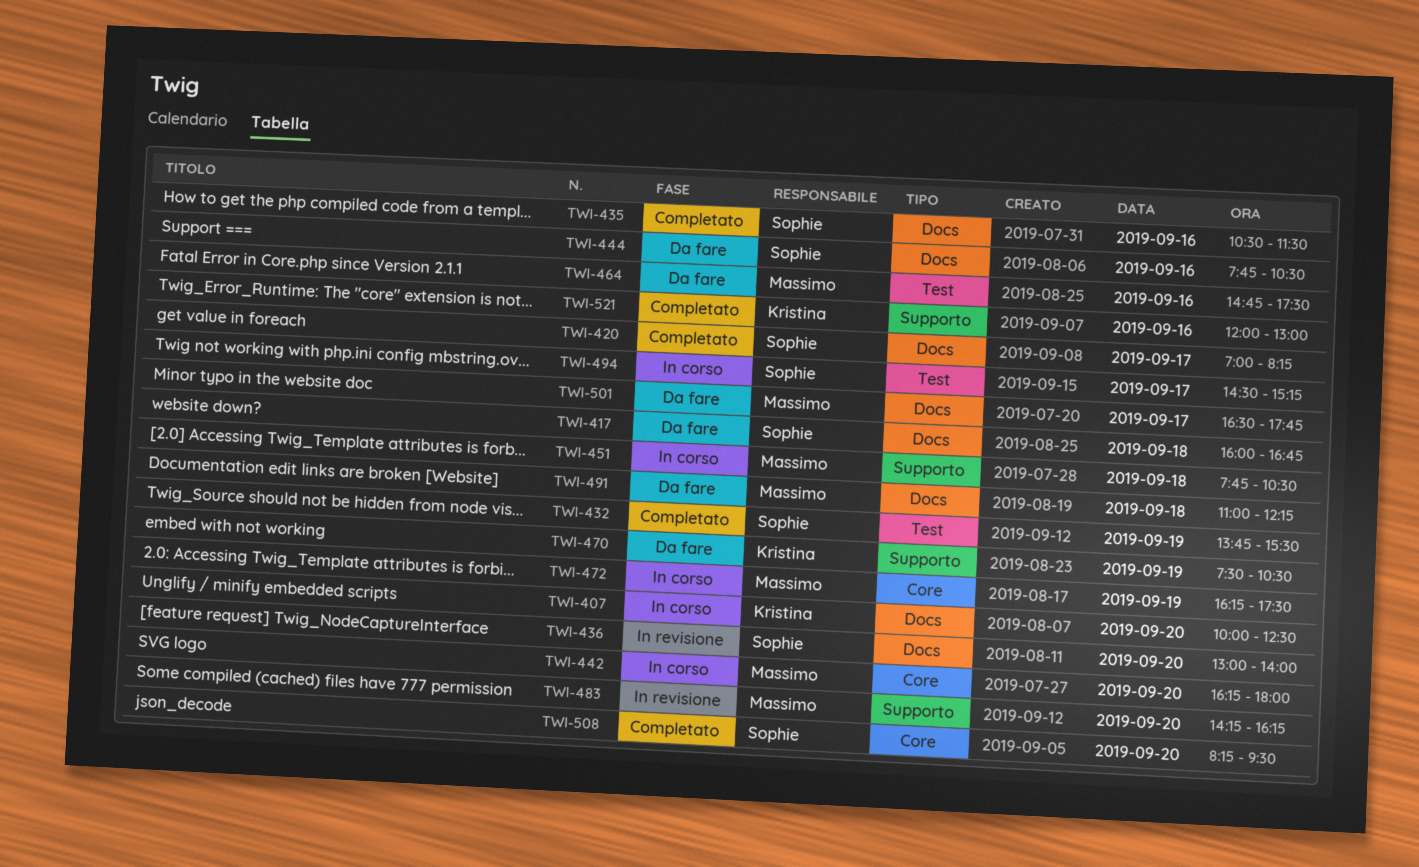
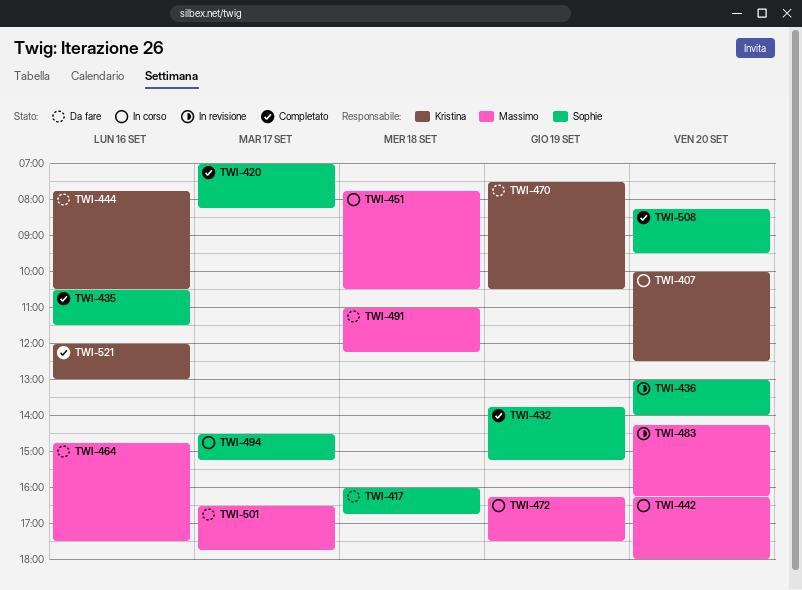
TWI-432, ends: 15:30 -> 15:15
TWI-444, owner: Sophie -> Kristina

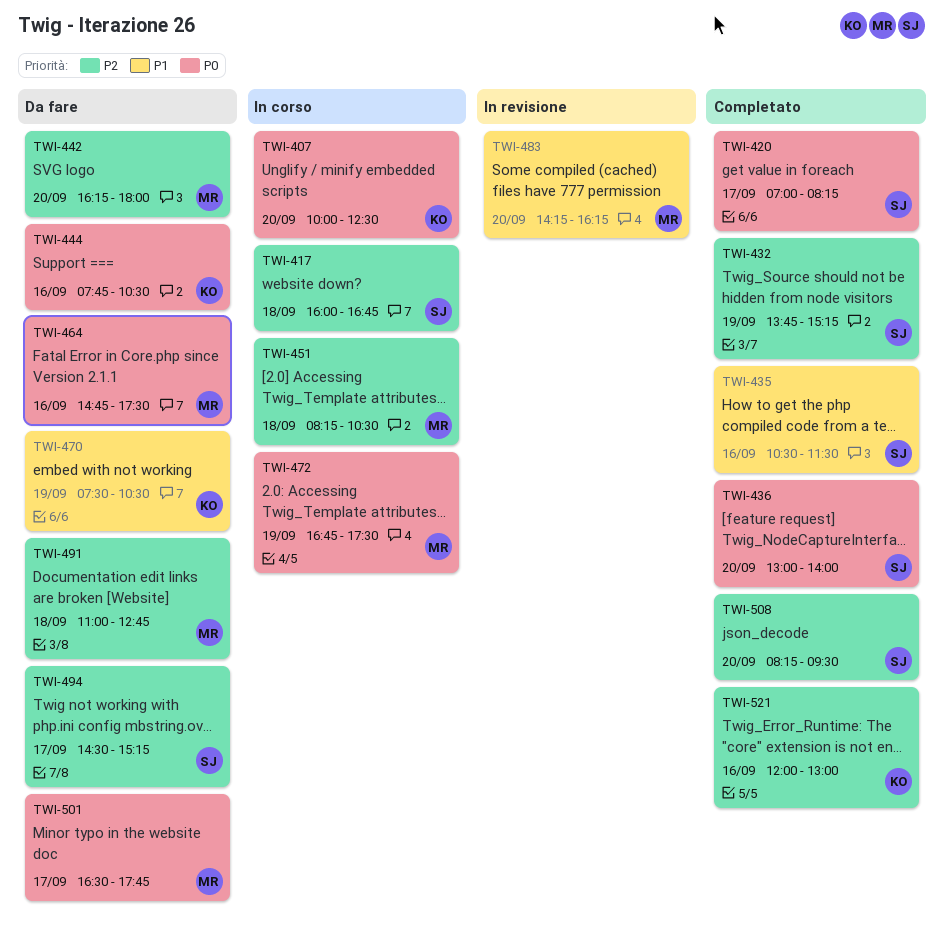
TWI-417, status: Da fare -> In corso
TWI-436, status: In revisione -> Completato
TWI-442, status: In corso -> Da fare
TWI-451, begins: 07:45 -> 08:15
TWI-472, begins: 16:15 -> 16:45
TWI-491, ends: 12:15 -> 12:45
TWI-494, status: In corso -> Da fare

